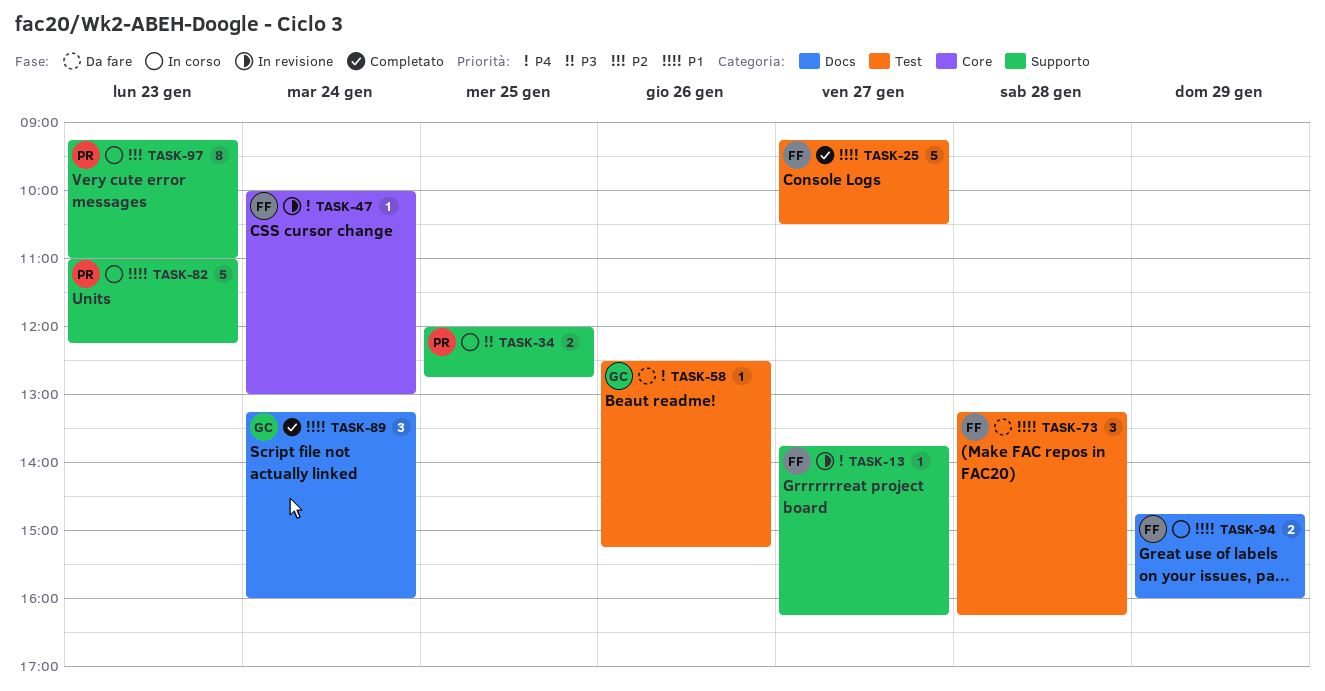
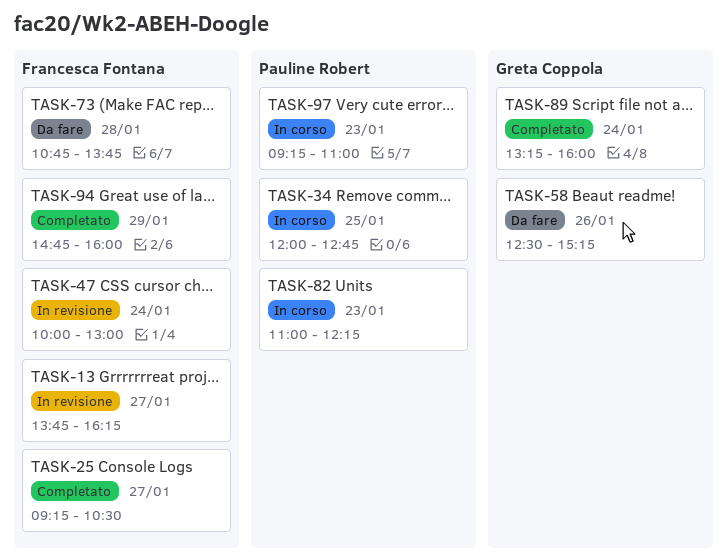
TASK-73, begins: 13:15 -> 10:45
TASK-73, ends: 16:15 -> 13:45
TASK-94, status: In corso -> Completato

